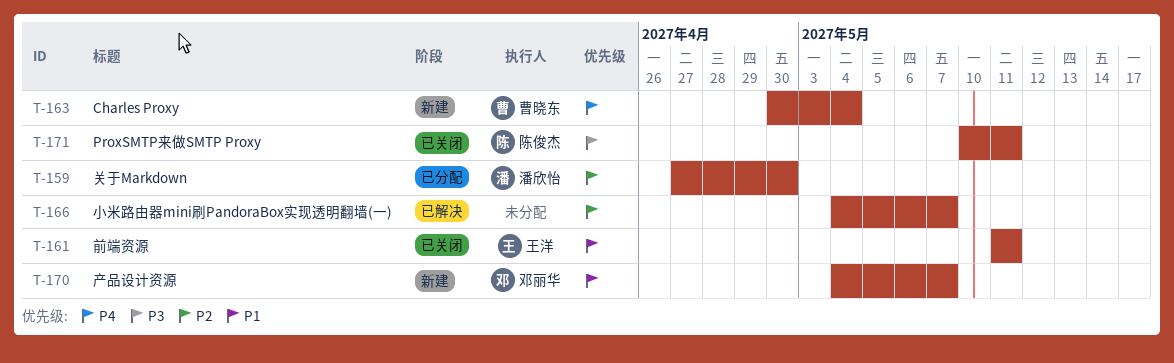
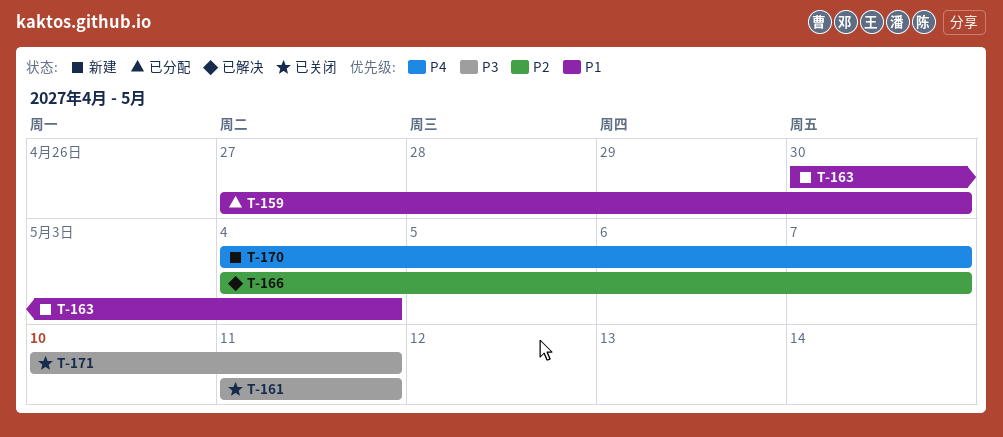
T-159, priority: P2 -> P1
T-161, priority: P1 -> P3
T-163, priority: P4 -> P1
T-170, priority: P1 -> P4

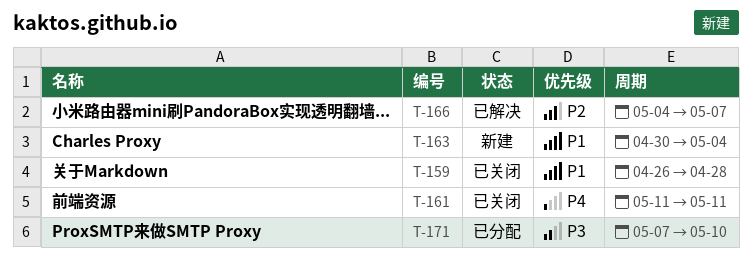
T-159, status: 已分配 -> 已关闭
T-159, start: Apr 27 -> Apr 26
T-159, due: Apr 30 -> Apr 28
T-161, priority: P3 -> P4
T-170: present -> none
T-171, status: 已关闭 -> 已分配
T-171, start: May 10 -> May 7
T-171, due: May 11 -> May 10

